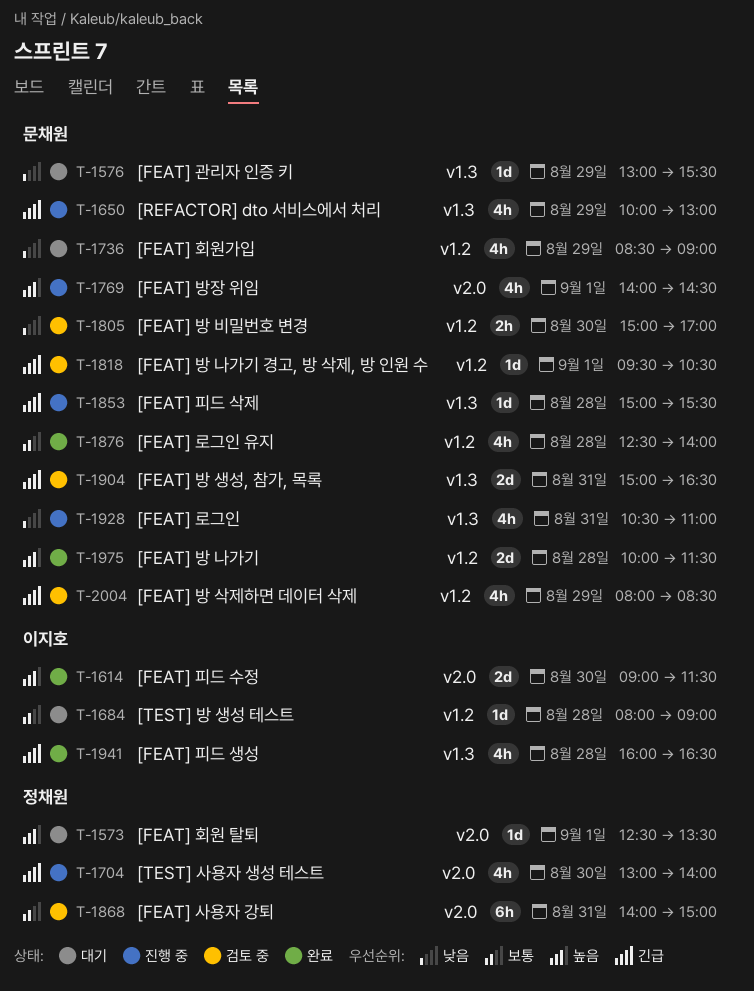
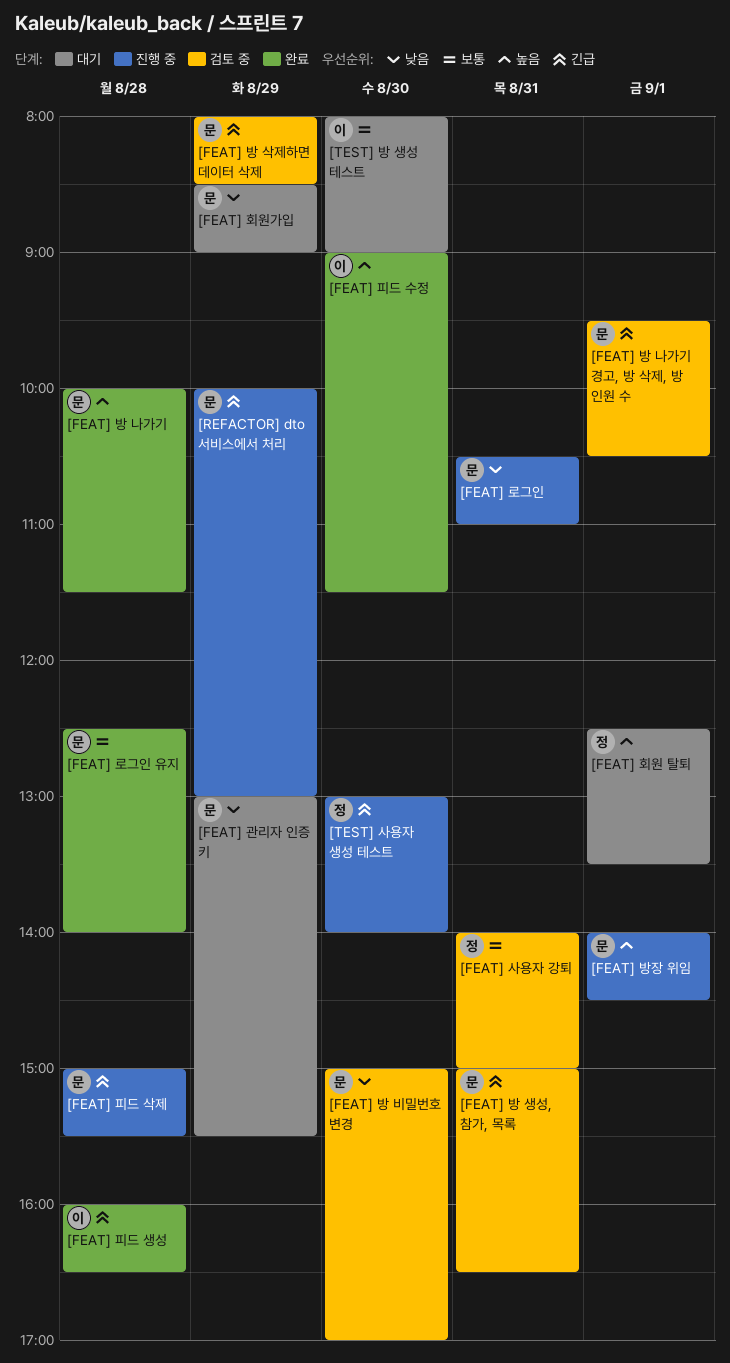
[TEST] 방 생성 테스트, day: Aug 28 -> Aug 30

